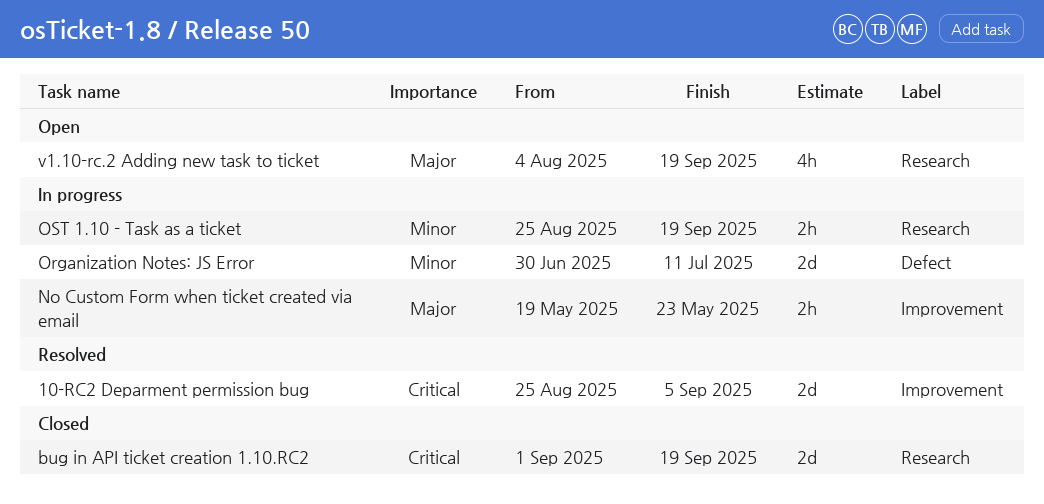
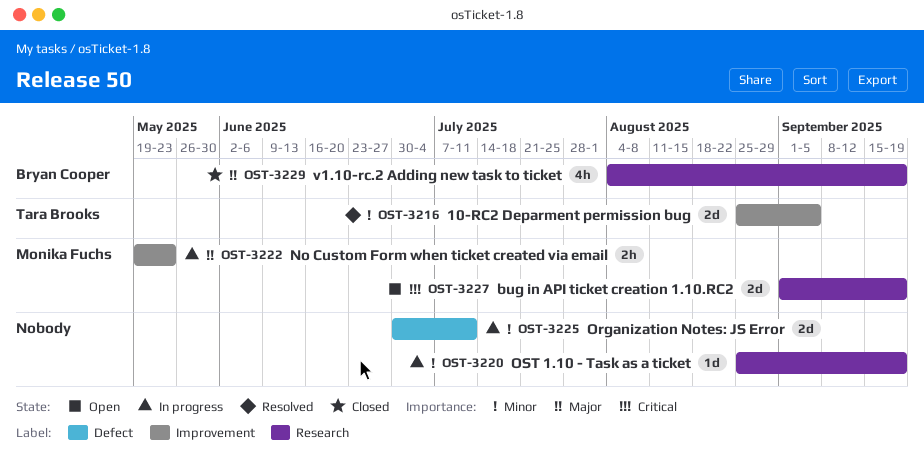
10-RC2 Deparment permission bug, priority: Critical -> Minor
bug in API ticket creation 1.10.RC2, status: Closed -> Open
OST 1.10 - Task as a ticket, estimate: 2h -> 1d
v1.10-rc.2 Adding new task to ticket, status: Open -> Closed

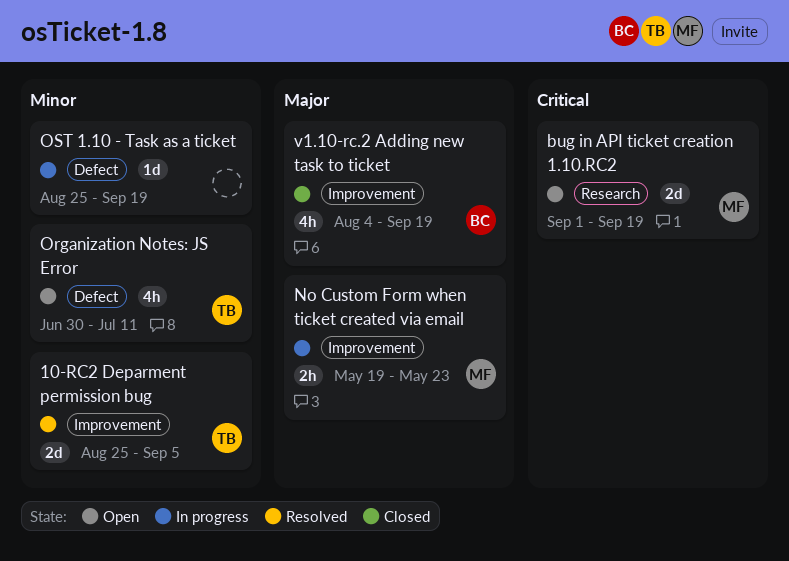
Organization Notes: JS Error, status: In progress -> Open
Organization Notes: JS Error, owner: none -> Tara Brooks
Organization Notes: JS Error, estimate: 2d -> 4h
OST 1.10 - Task as a ticket, label: Research -> Defect
v1.10-rc.2 Adding new task to ticket, label: Research -> Improvement

